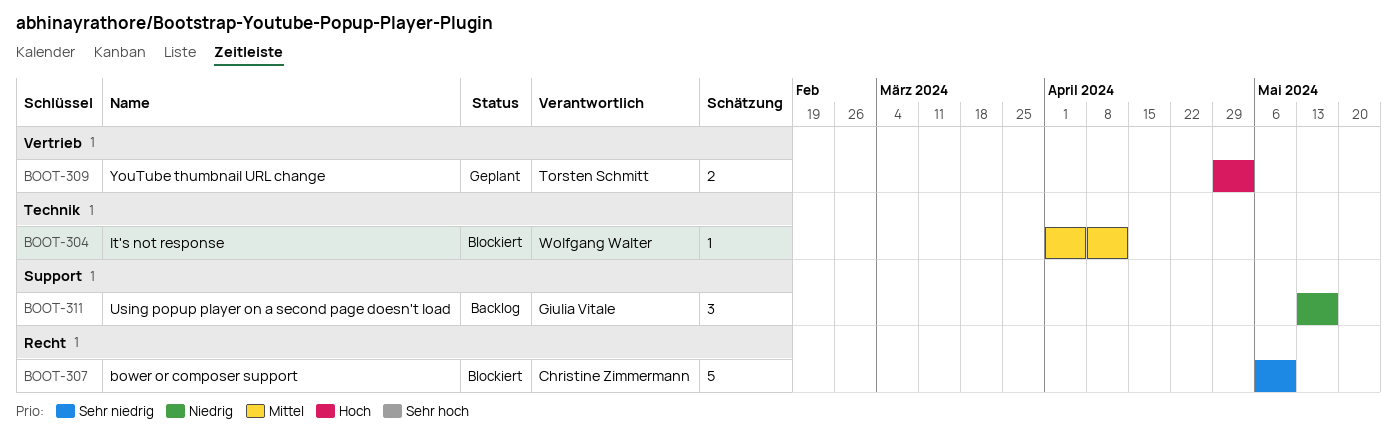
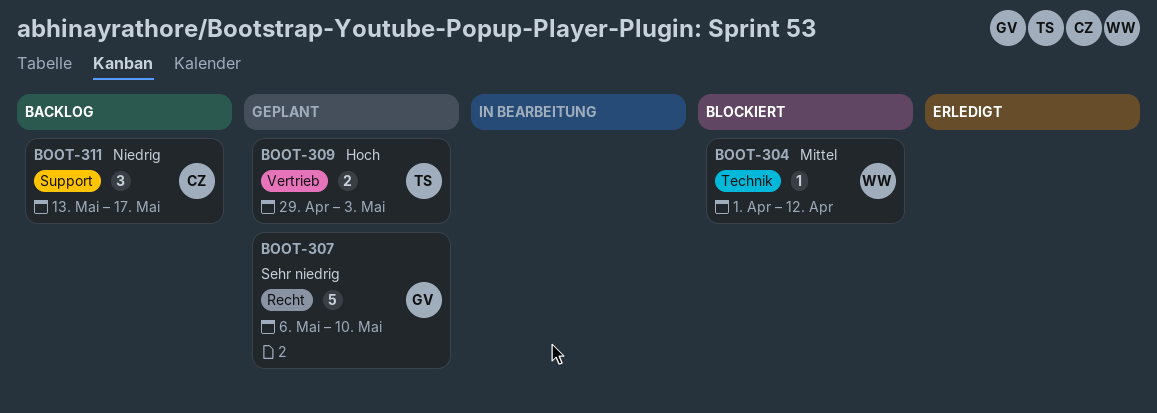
BOOT-307, status: Blockiert -> Geplant
BOOT-307, owner: Christine Zimmermann -> Giulia Vitale
BOOT-311, owner: Giulia Vitale -> Christine Zimmermann

